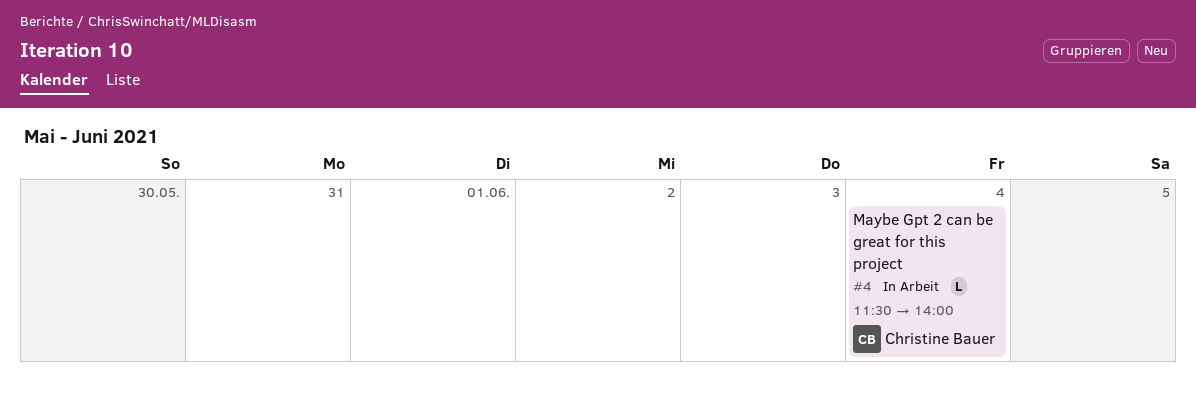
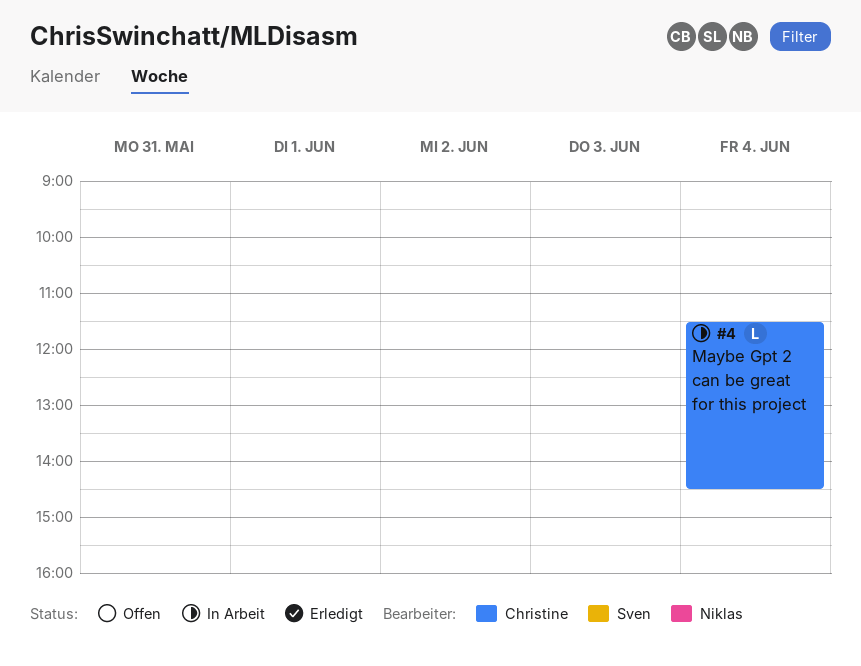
#4, ends: 14:00 -> 14:30

